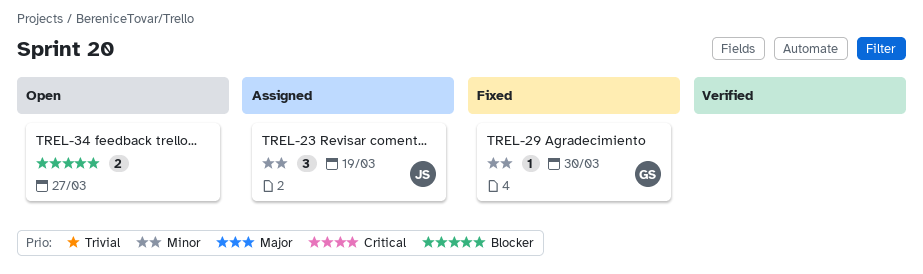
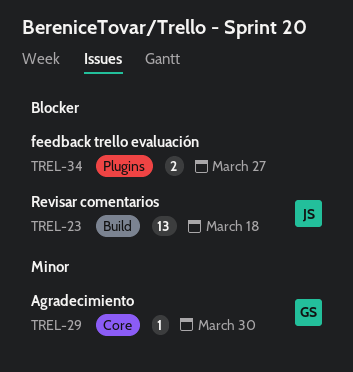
TREL-23, priority: Minor -> Blocker
TREL-23, estimate: 3 -> 13
TREL-23, due: Mar 19 -> Mar 18

